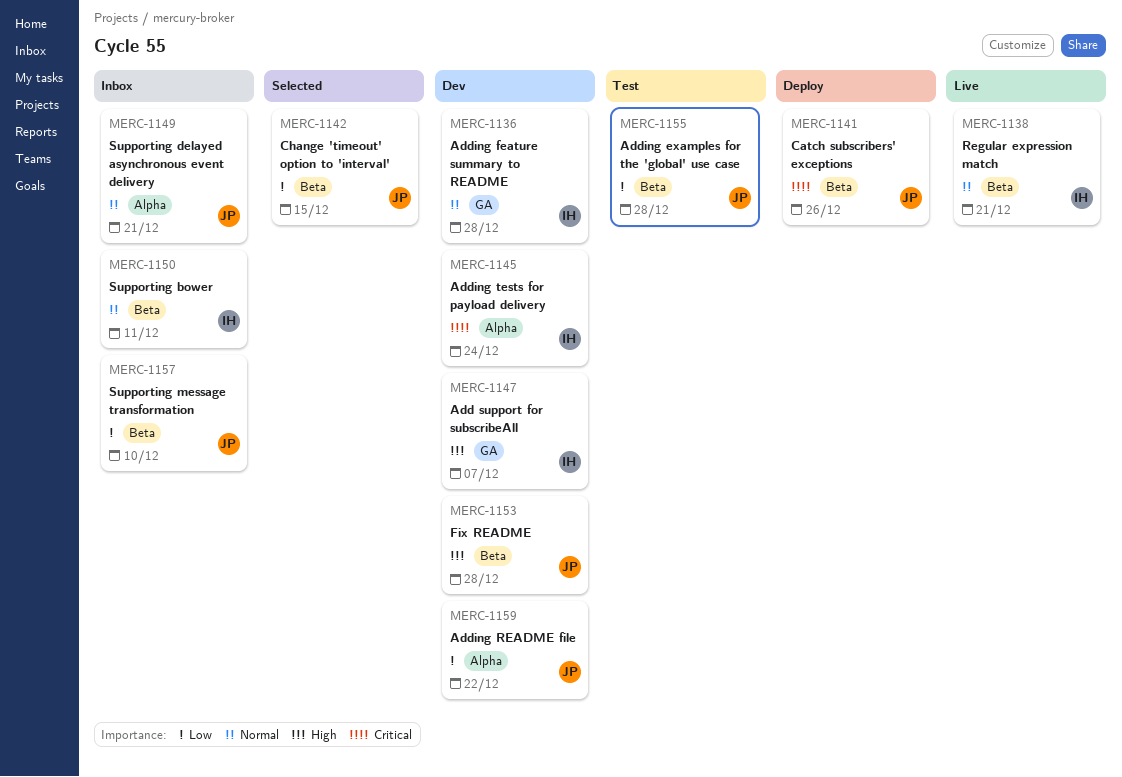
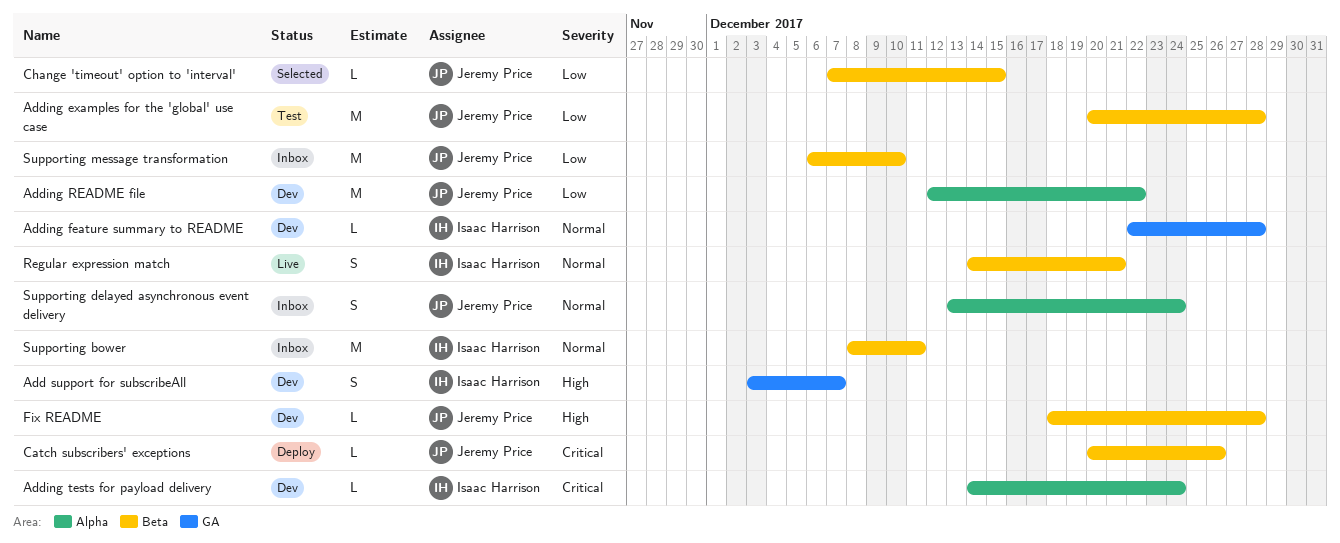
Supporting delayed asynchronous event delivery, due: Dec 21 -> Dec 24

